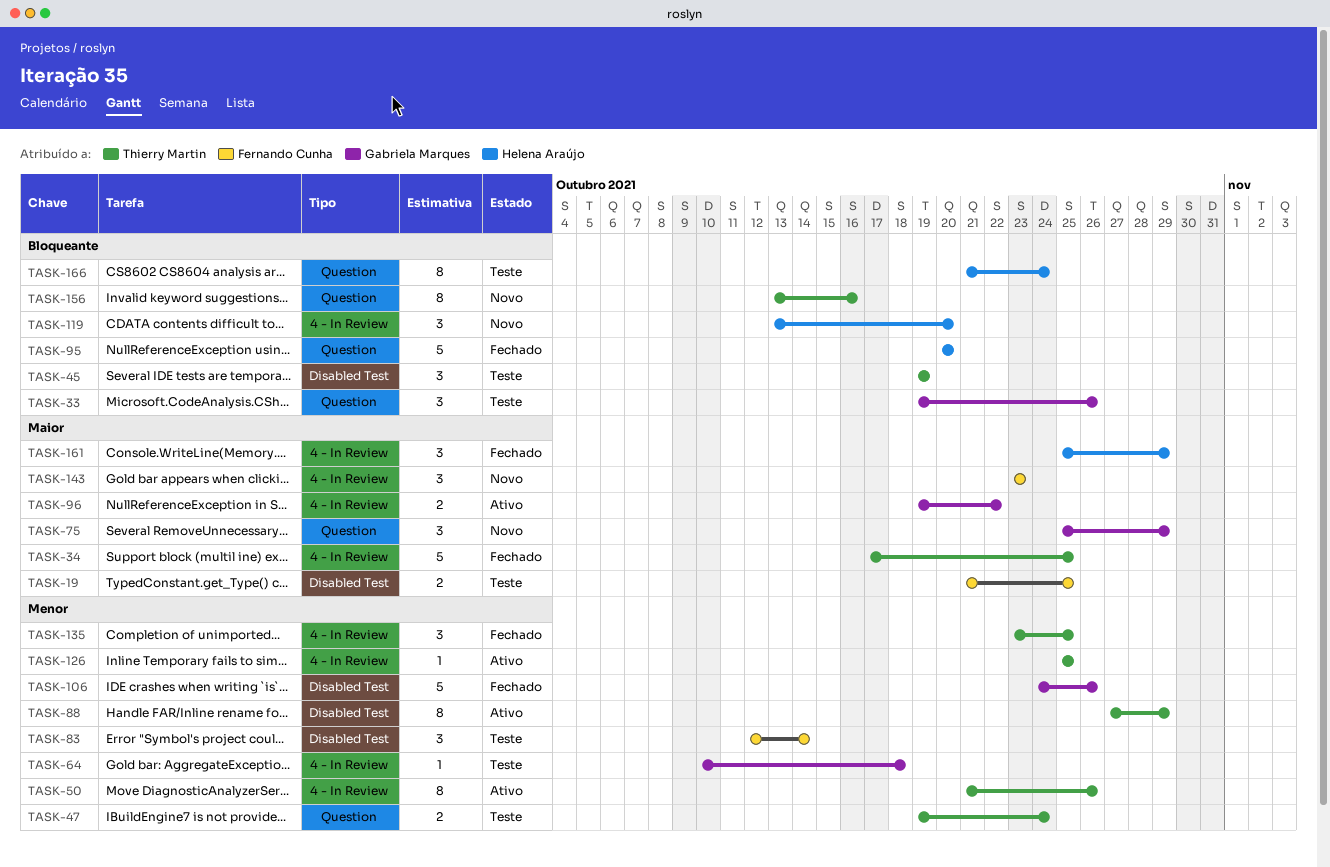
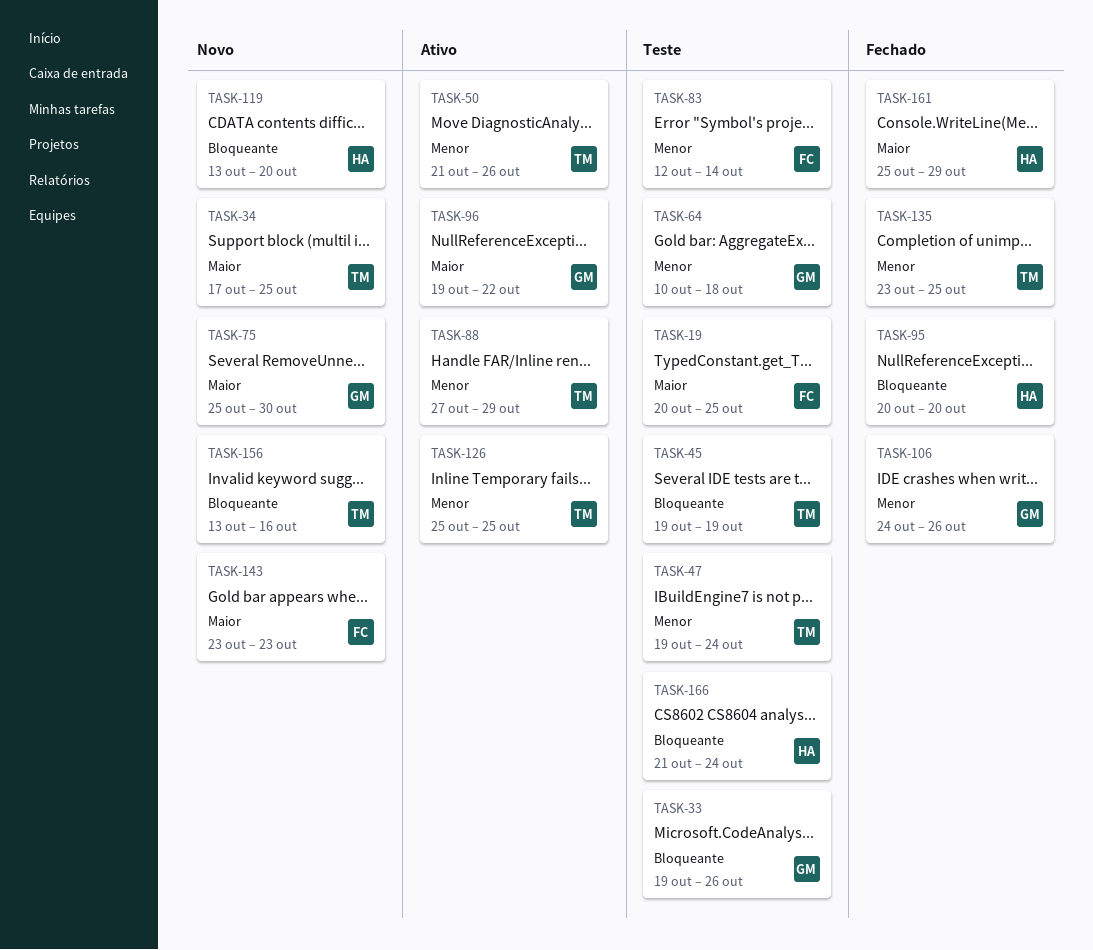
TASK-19, start: Oct 21 -> Oct 20
TASK-34, status: Fechado -> Novo
TASK-75, due: Oct 29 -> Oct 30

